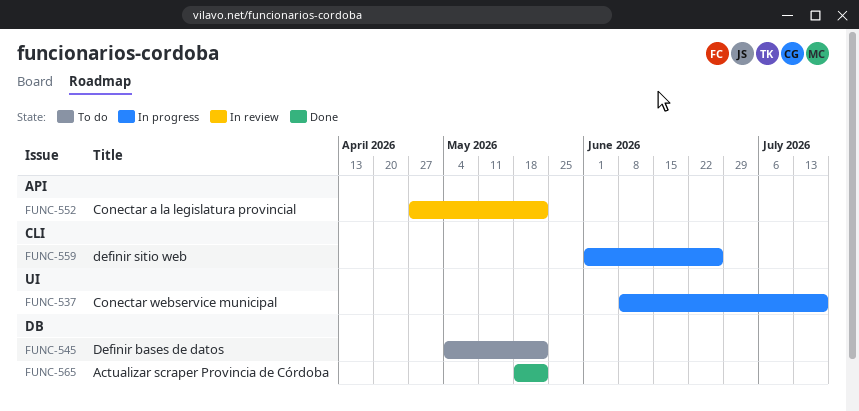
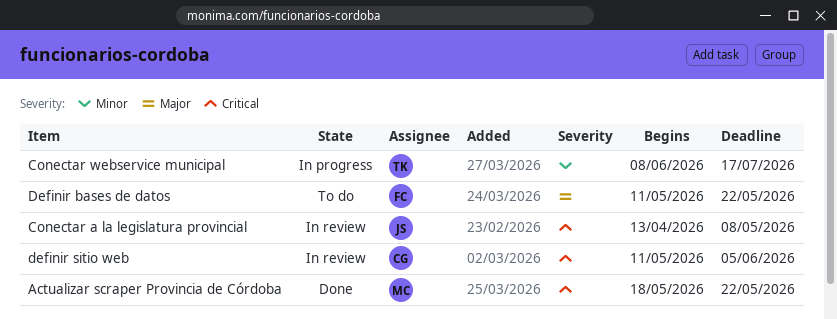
Conectar a la legislatura provincial, start: Apr 27 -> Apr 13
Conectar a la legislatura provincial, due: May 22 -> May 8
Definir bases de datos, start: May 4 -> May 11
definir sitio web, status: In progress -> In review
definir sitio web, start: Jun 1 -> May 11
definir sitio web, due: Jun 26 -> Jun 5

